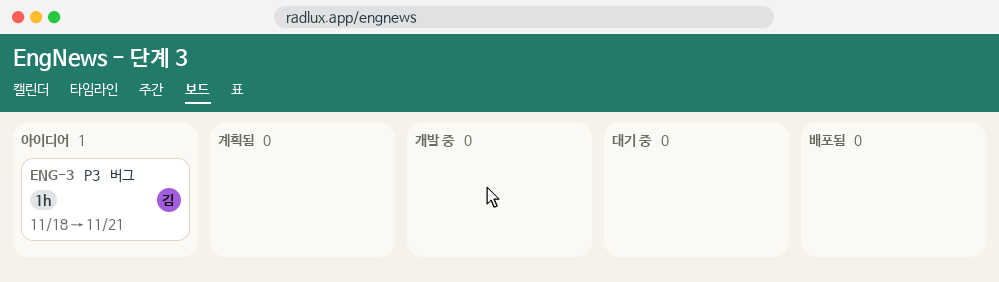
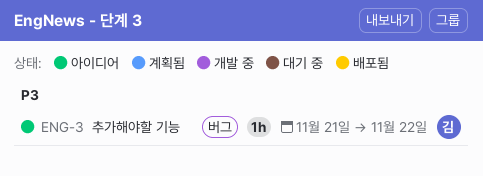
ENG-3, start: Nov 18 -> Nov 21
ENG-3, due: Nov 21 -> Nov 22

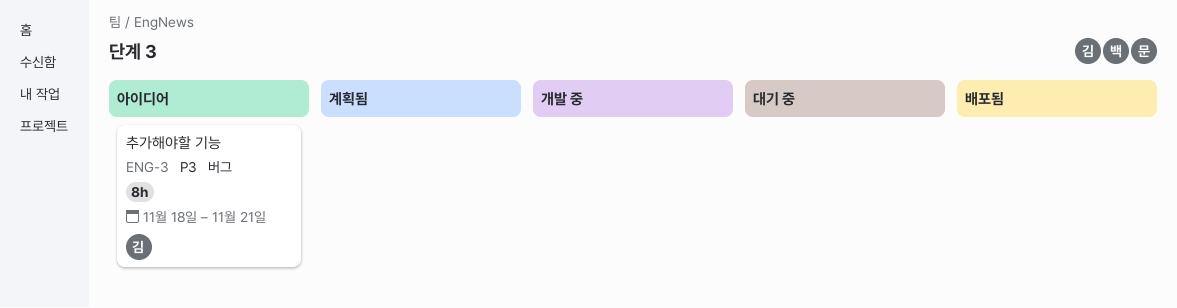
ENG-3, estimate: 1h -> 8h
ENG-3, start: Nov 21 -> Nov 18
ENG-3, due: Nov 22 -> Nov 21

